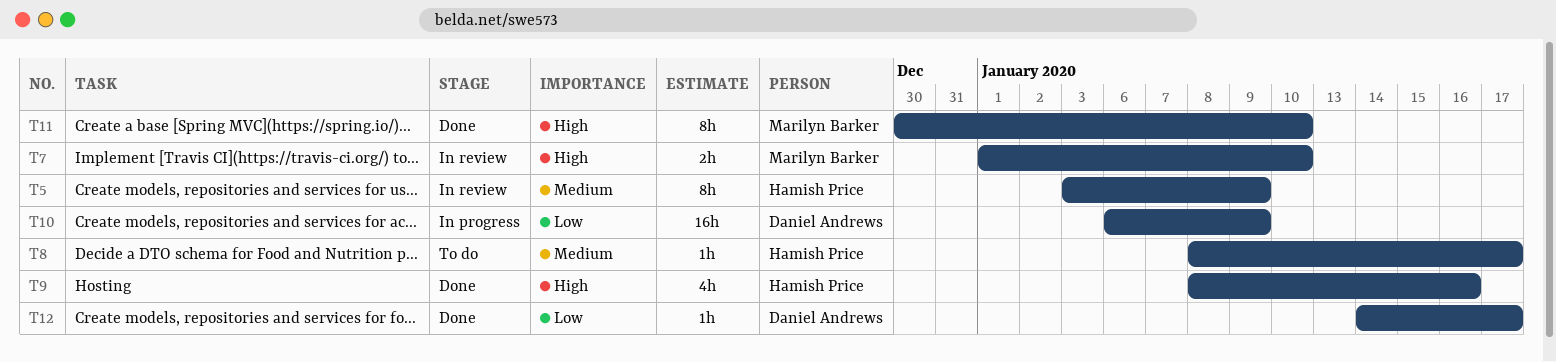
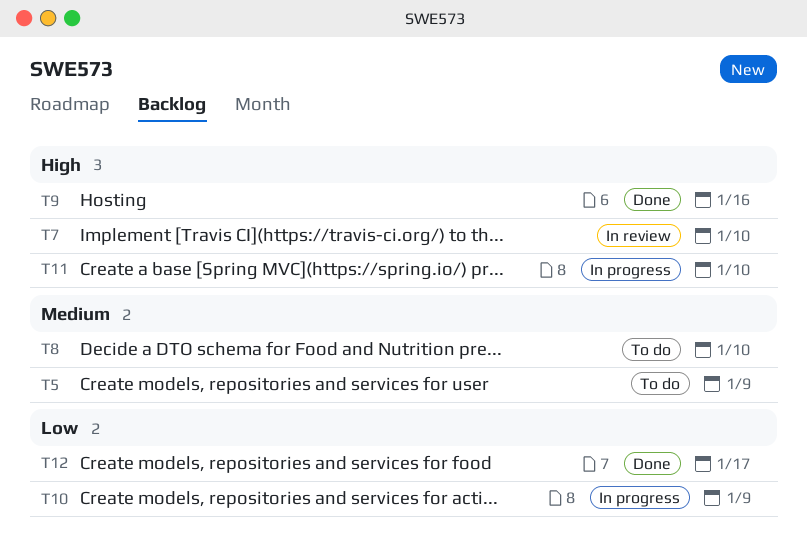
T5, status: In review -> To do
T8, due: Jan 17 -> Jan 10
T11, status: Done -> In progress

